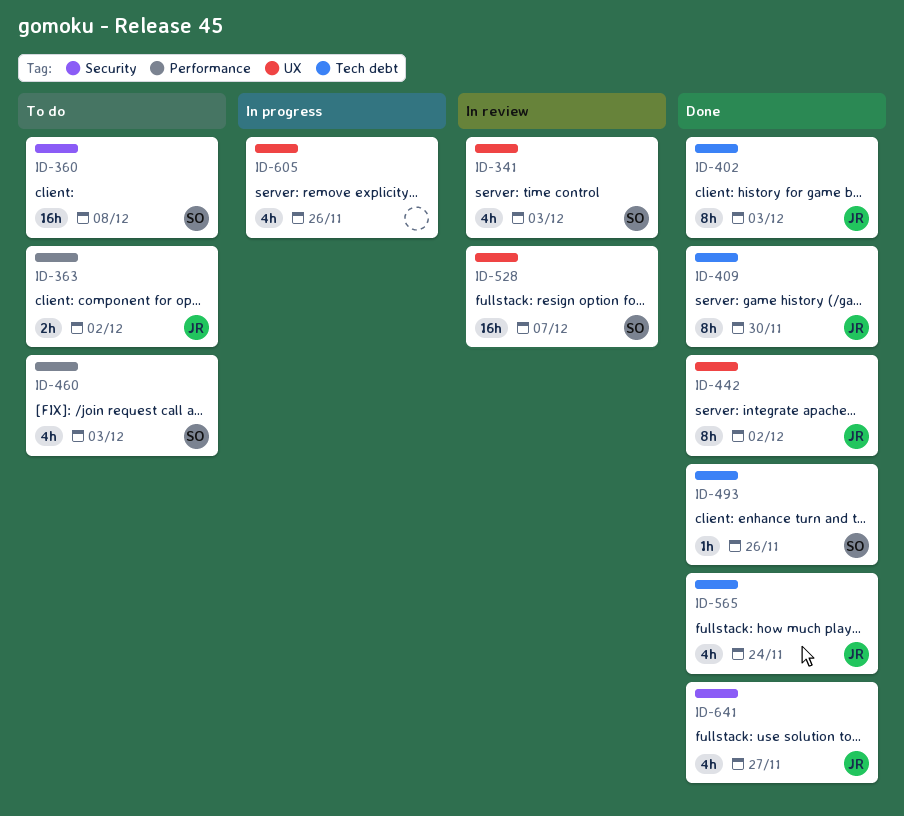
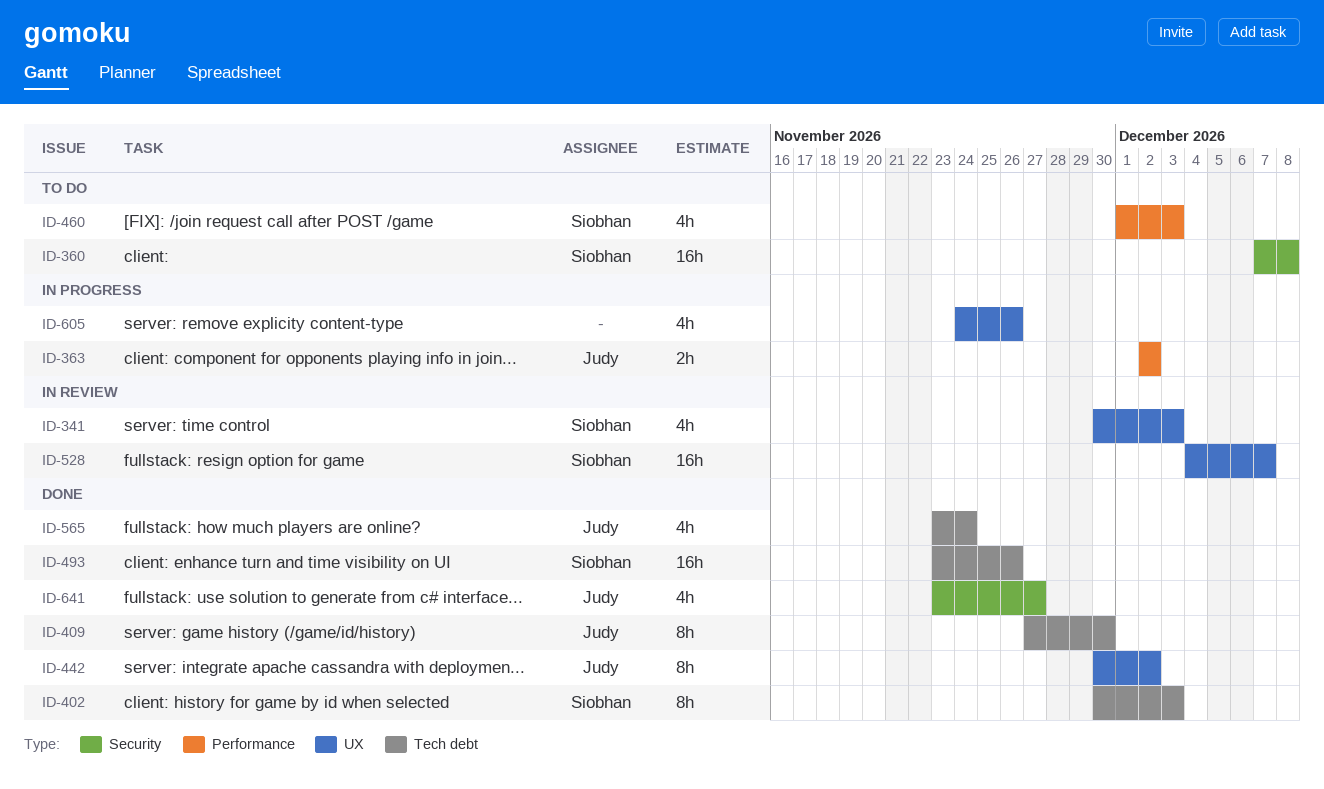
ID-363, status: To do -> In progress
ID-402, owner: Judy -> Siobhan
ID-493, estimate: 1h -> 16h

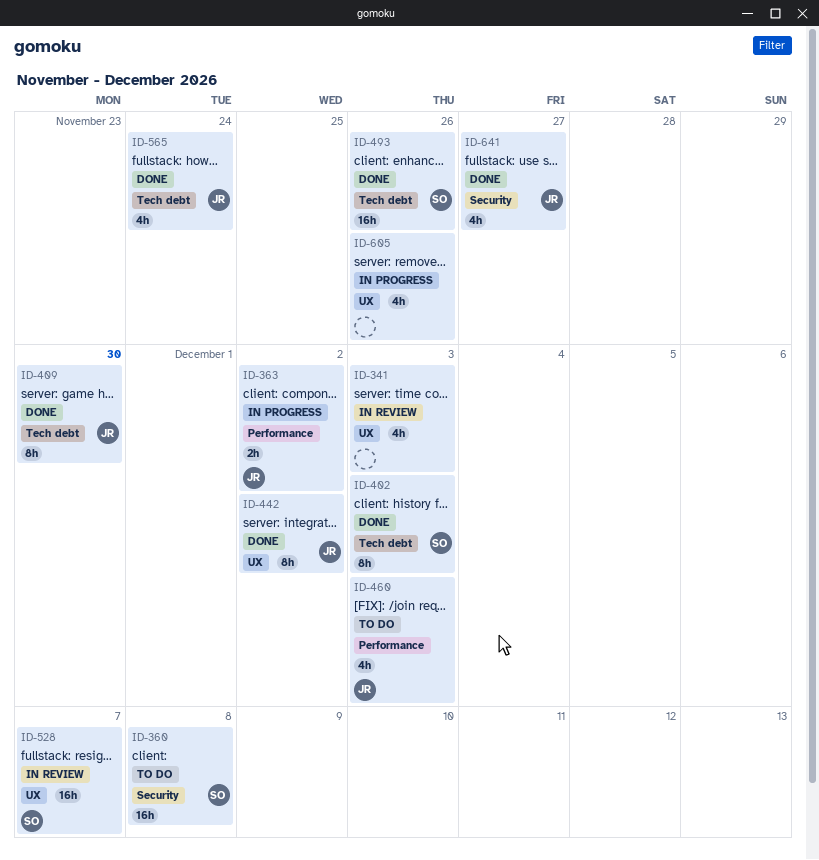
ID-341, owner: Siobhan -> none
ID-460, owner: Siobhan -> Judy

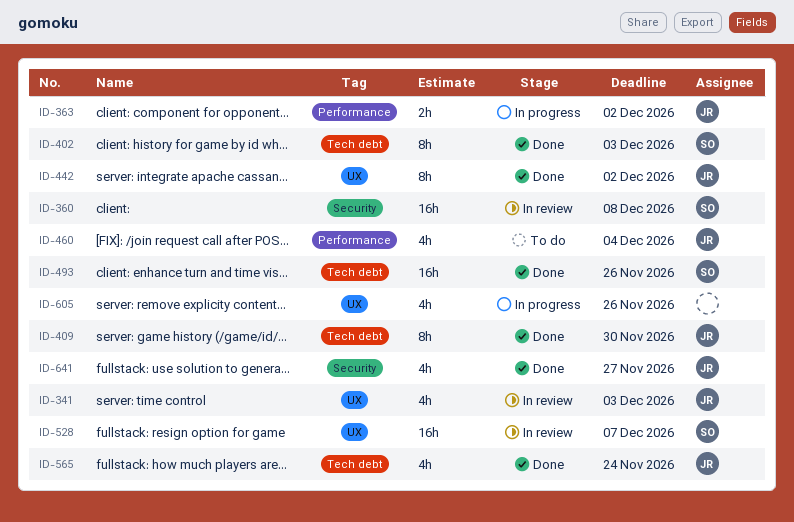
ID-341, owner: none -> JR
ID-360, status: To do -> In review
ID-460, due: Dec 3 -> Dec 4

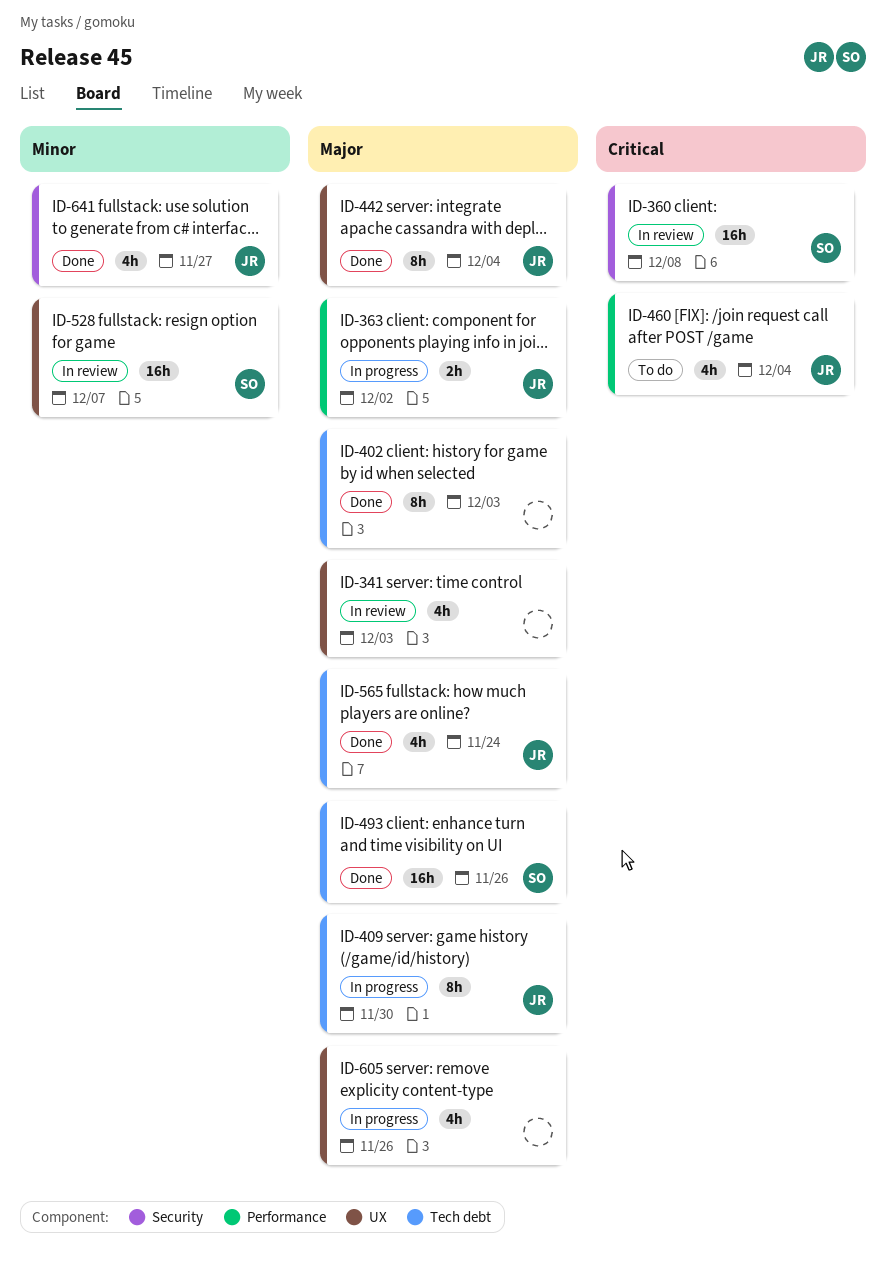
ID-341, owner: JR -> none
ID-402, owner: SO -> none
ID-409, status: Done -> In progress
ID-442, due: Dec 2 -> Dec 4

